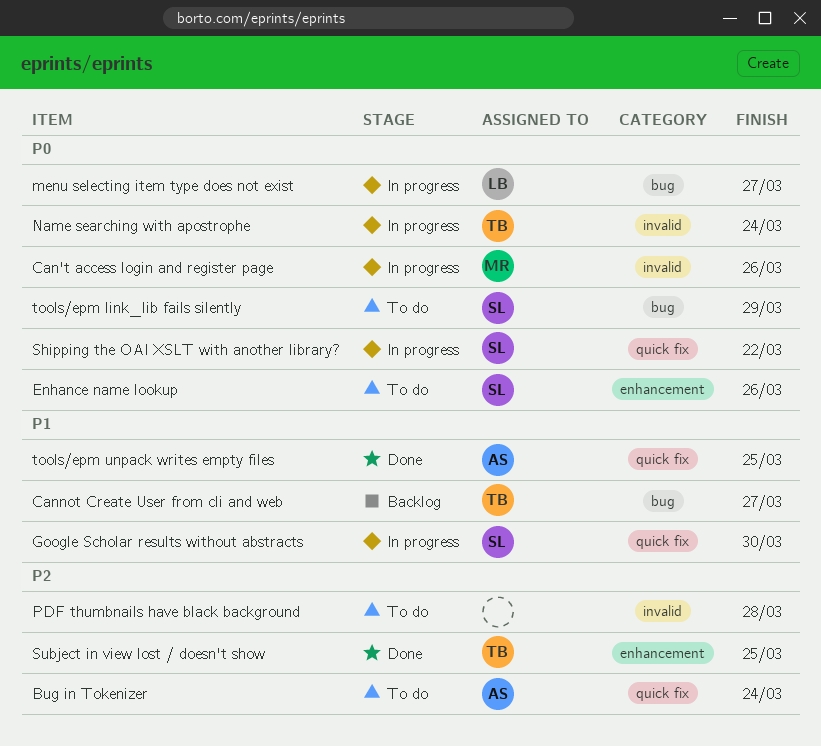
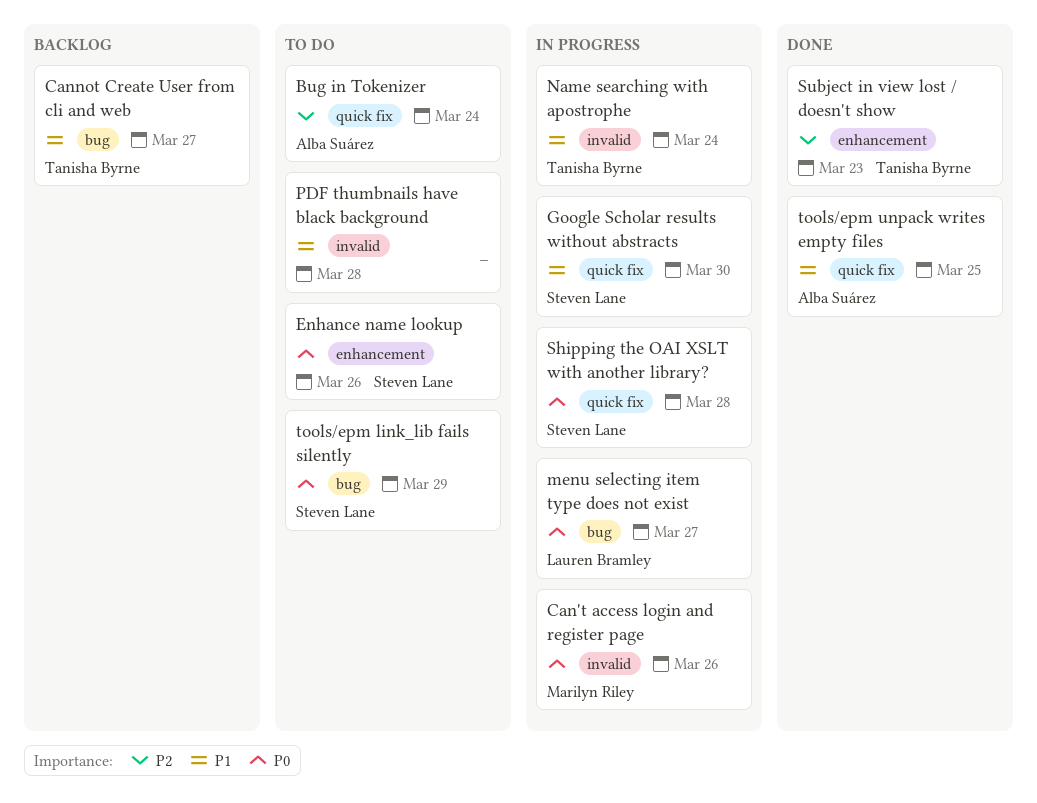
Name searching with apostrophe, priority: P0 -> P1
PDF thumbnails have black background, priority: P2 -> P1
Shipping the OAI XSLT with another library?, due: Mar 22 -> Mar 28
Subject in view lost / doesn't show, due: Mar 25 -> Mar 23

